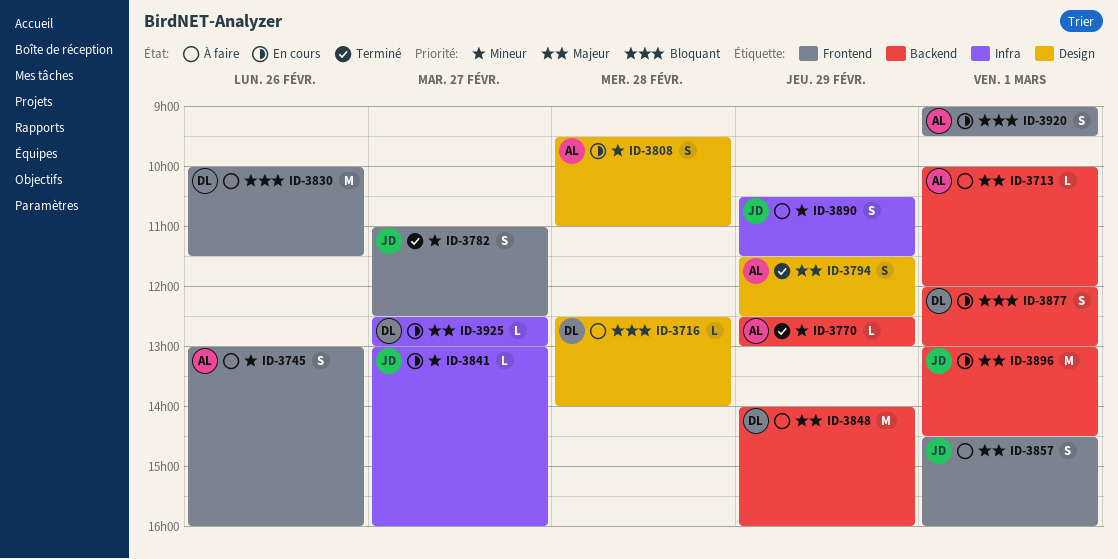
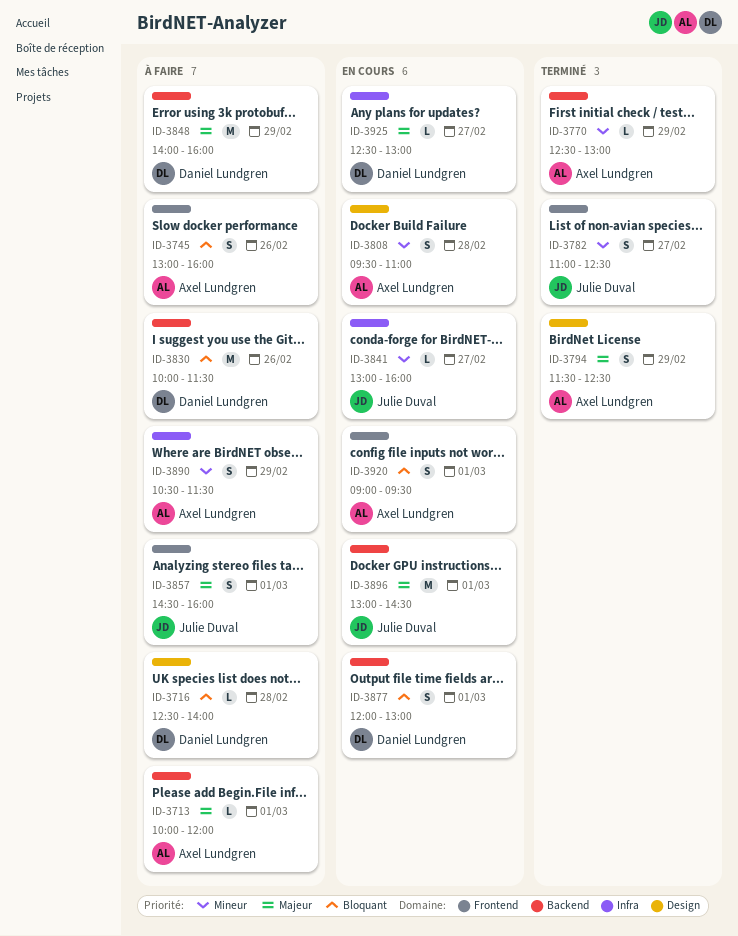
ID-3745, priority: Mineur -> Bloquant
ID-3830, label: Frontend -> Backend
ID-3890, owner: Julie Duval -> Axel Lundgren

